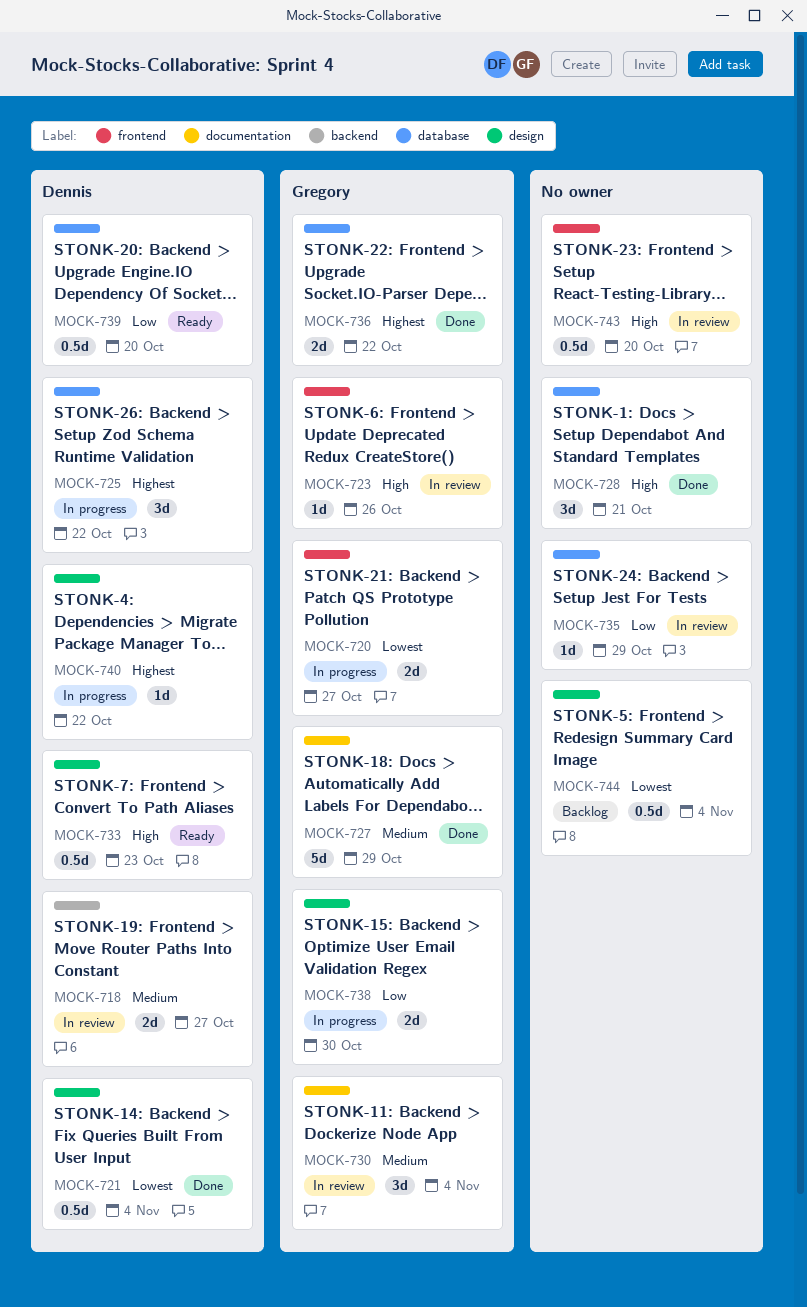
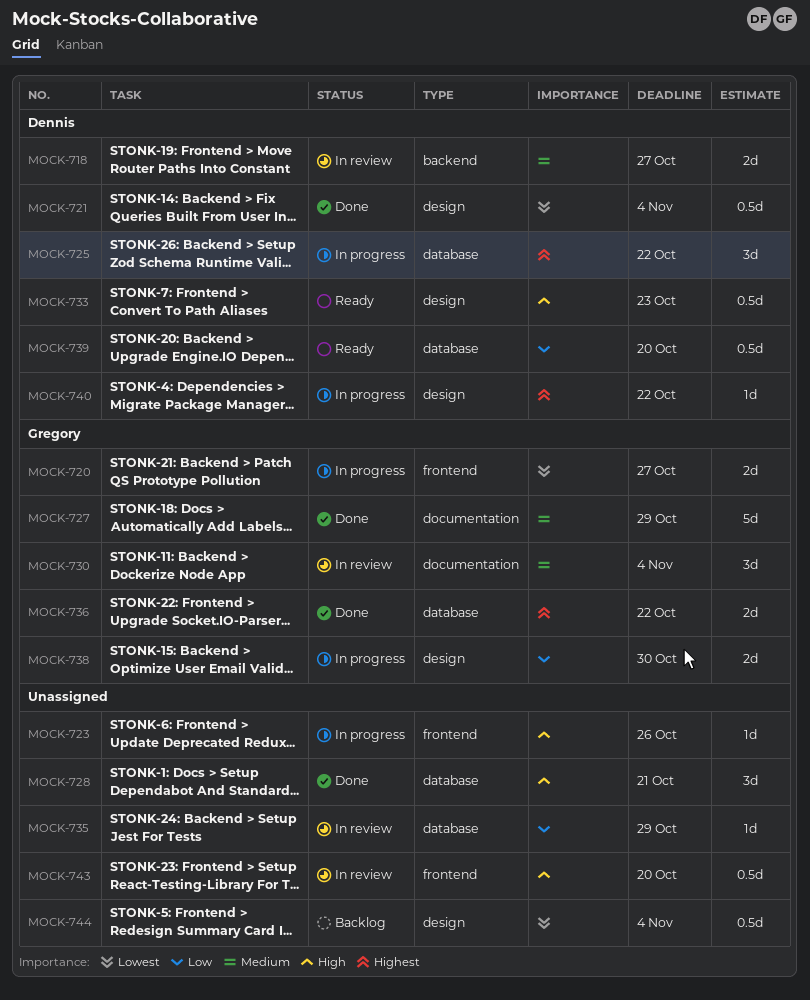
MOCK-723, status: In review -> In progress
MOCK-723, owner: Gregory -> none

